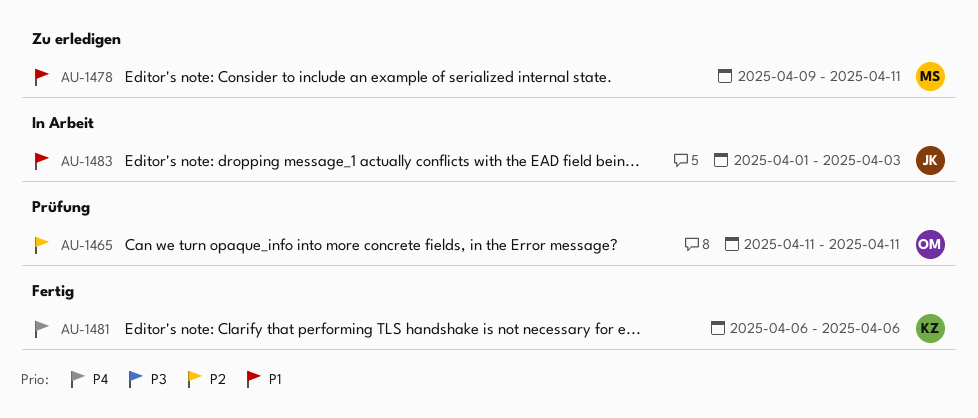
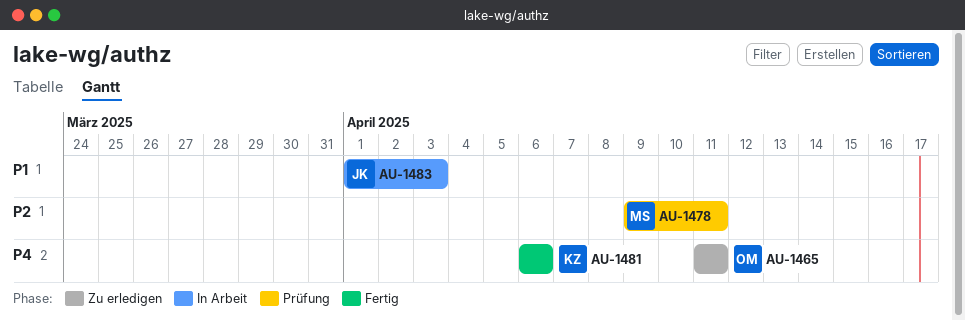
AU-1465, status: Prüfung -> Zu erledigen
AU-1465, priority: P2 -> P4
AU-1478, status: Zu erledigen -> Prüfung
AU-1478, priority: P1 -> P2

